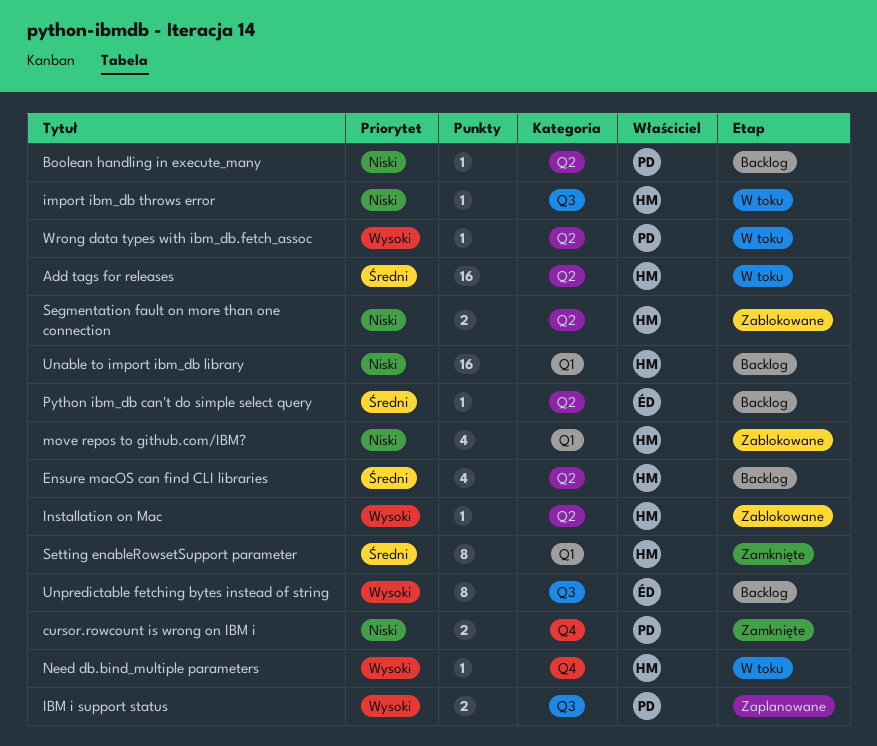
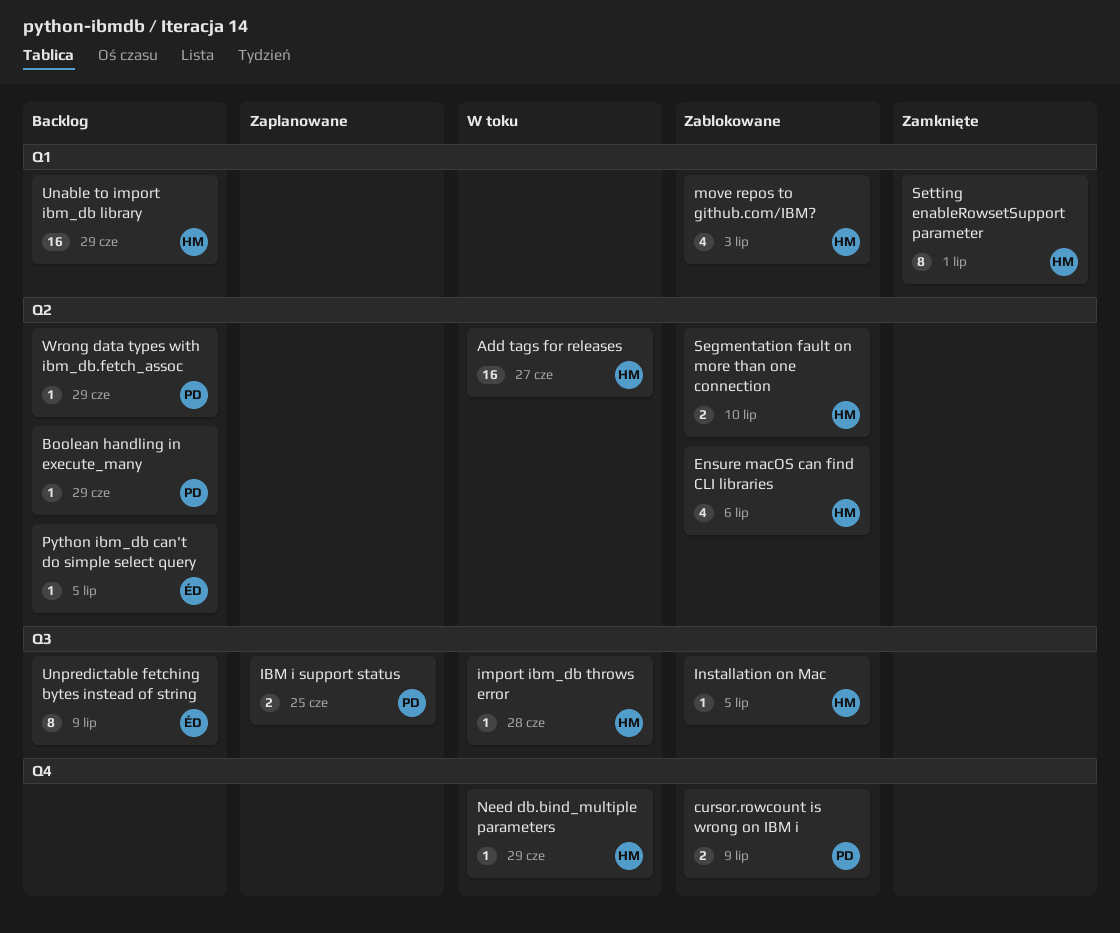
cursor.rowcount is wrong on IBM i, status: Zamknięte -> Zablokowane
Ensure macOS can find CLI libraries, status: Backlog -> Zablokowane
Installation on Mac, label: Q2 -> Q3
Wrong data types with ibm_db.fetch_assoc, status: W toku -> Backlog

